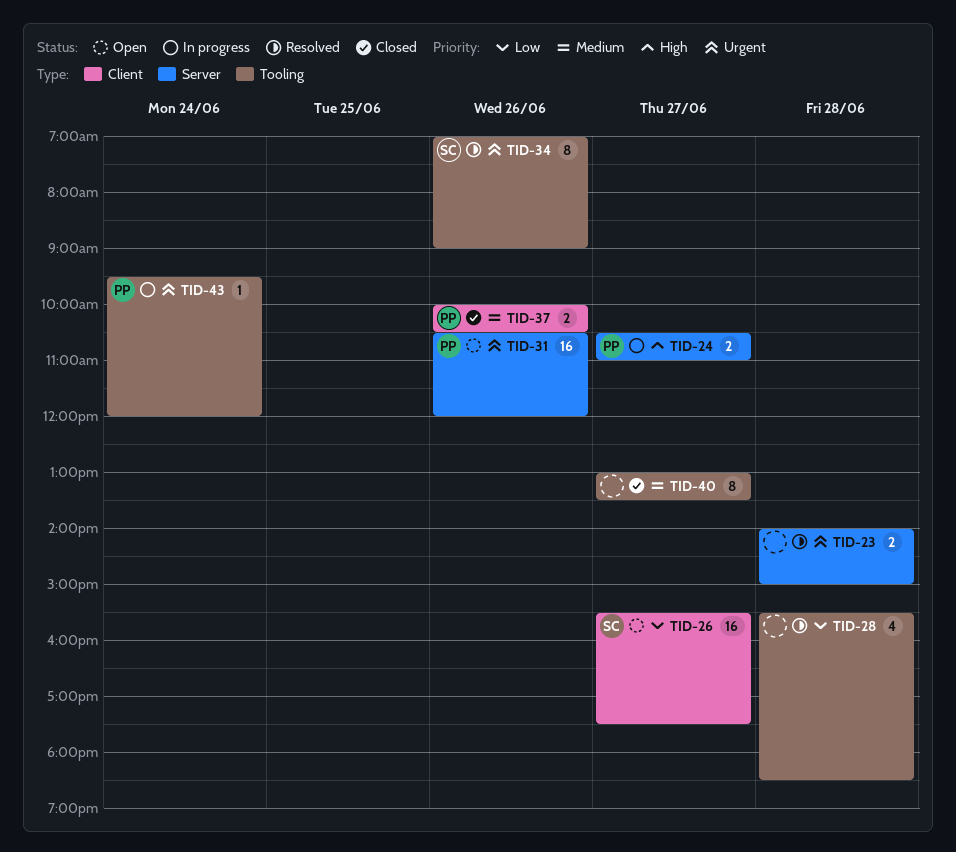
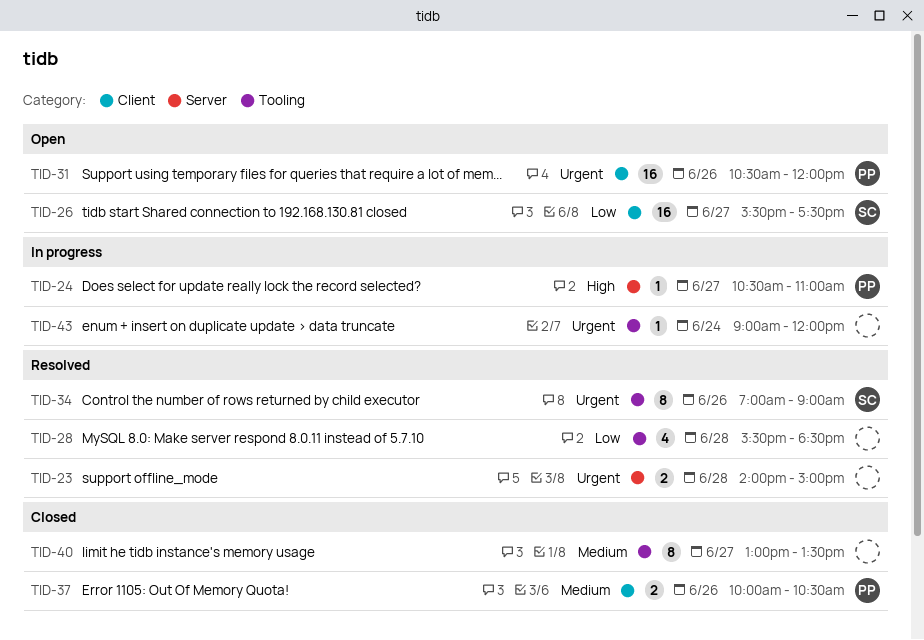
TID-24, estimate: 2 -> 1
TID-31, label: Server -> Client
TID-43, owner: PP -> none
TID-43, begins: 09:30 -> 09:00

